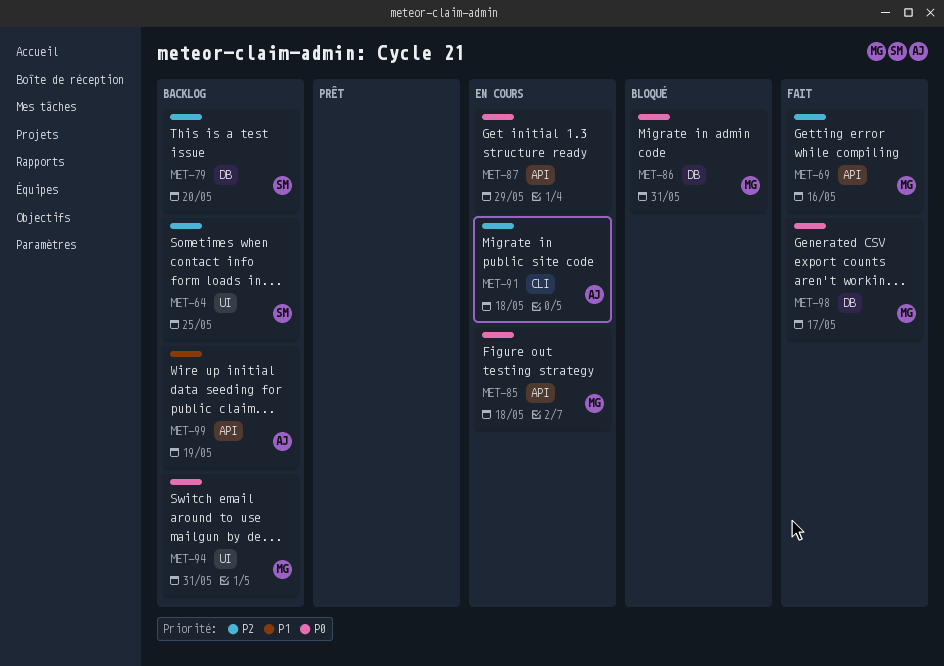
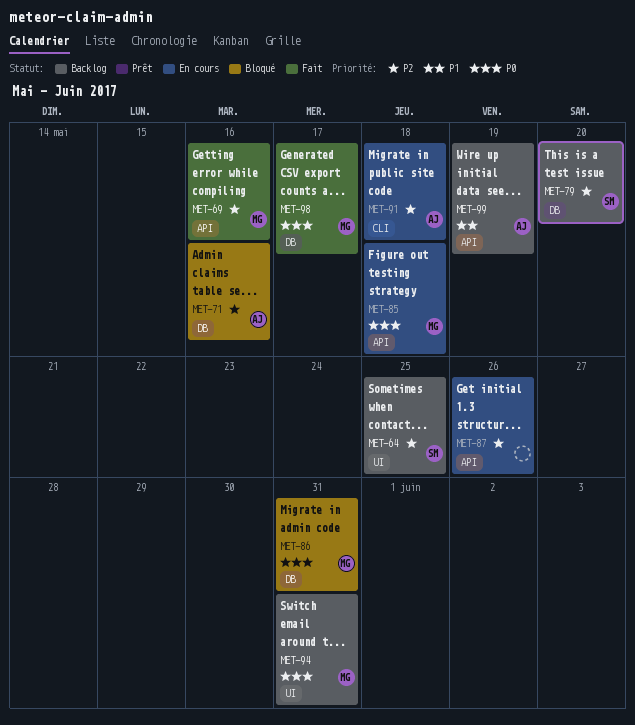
MET-71: none -> present
MET-87, priority: P0 -> P2
MET-87, due: May 29 -> May 26

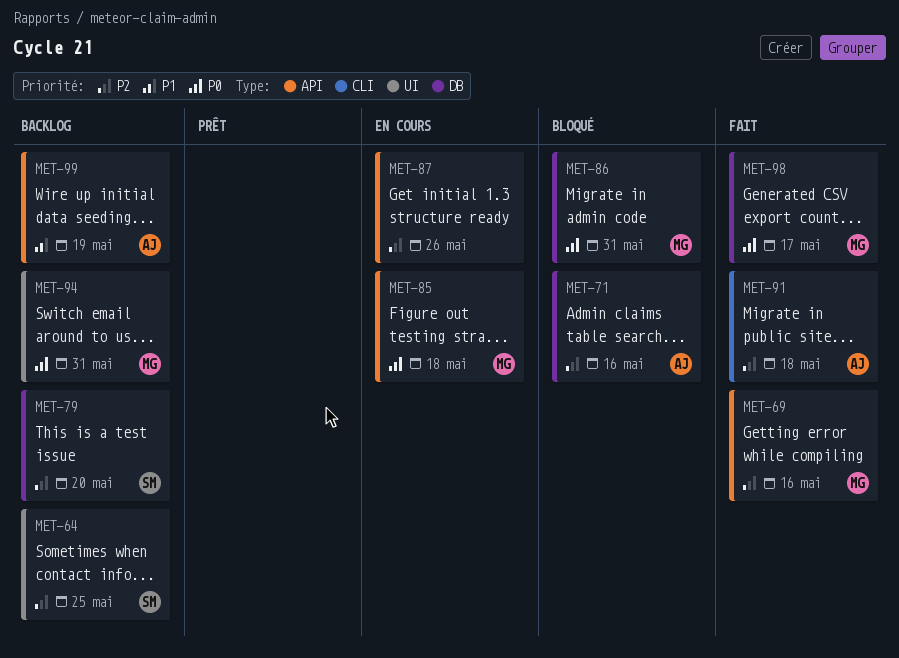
MET-91, status: En cours -> Fait

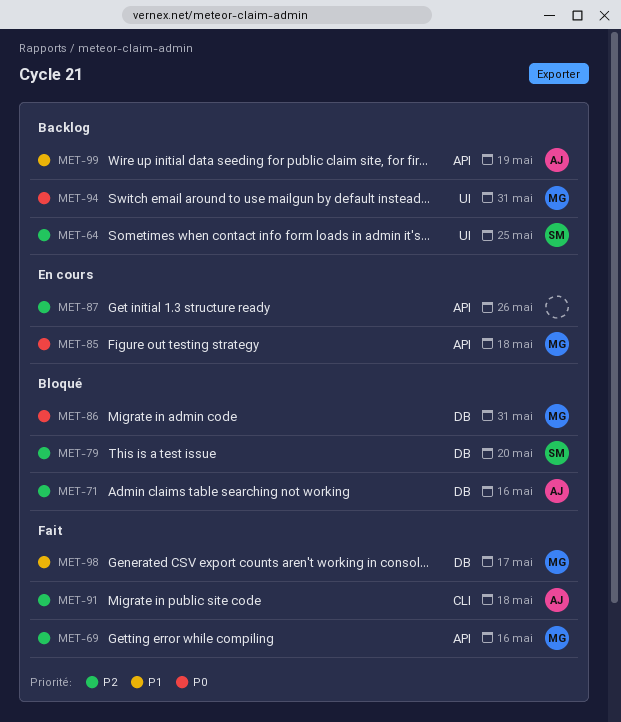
MET-79, status: Backlog -> Bloqué
MET-98, priority: P0 -> P1

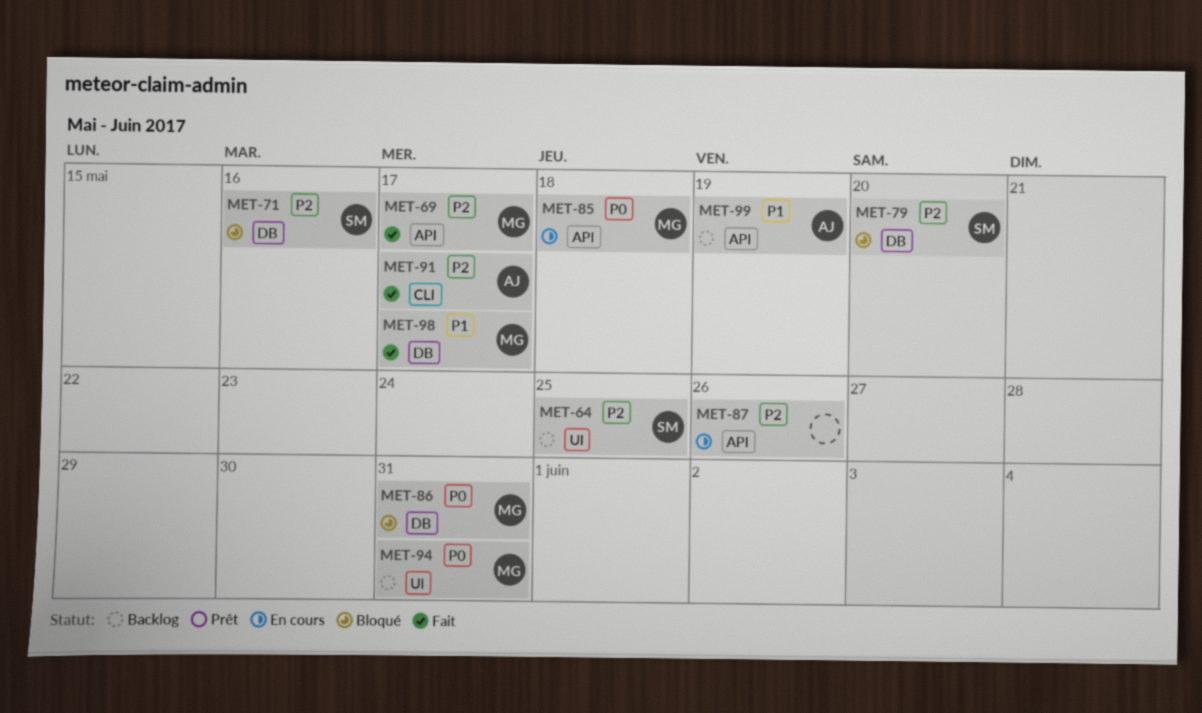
MET-69, due: May 16 -> May 17
MET-71, owner: AJ -> SM
MET-91, due: May 18 -> May 17

